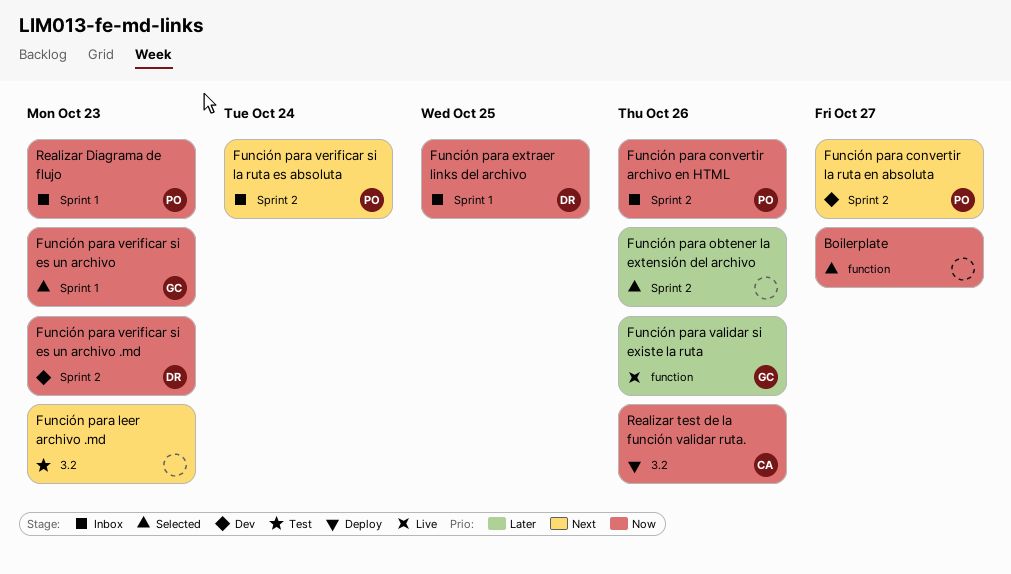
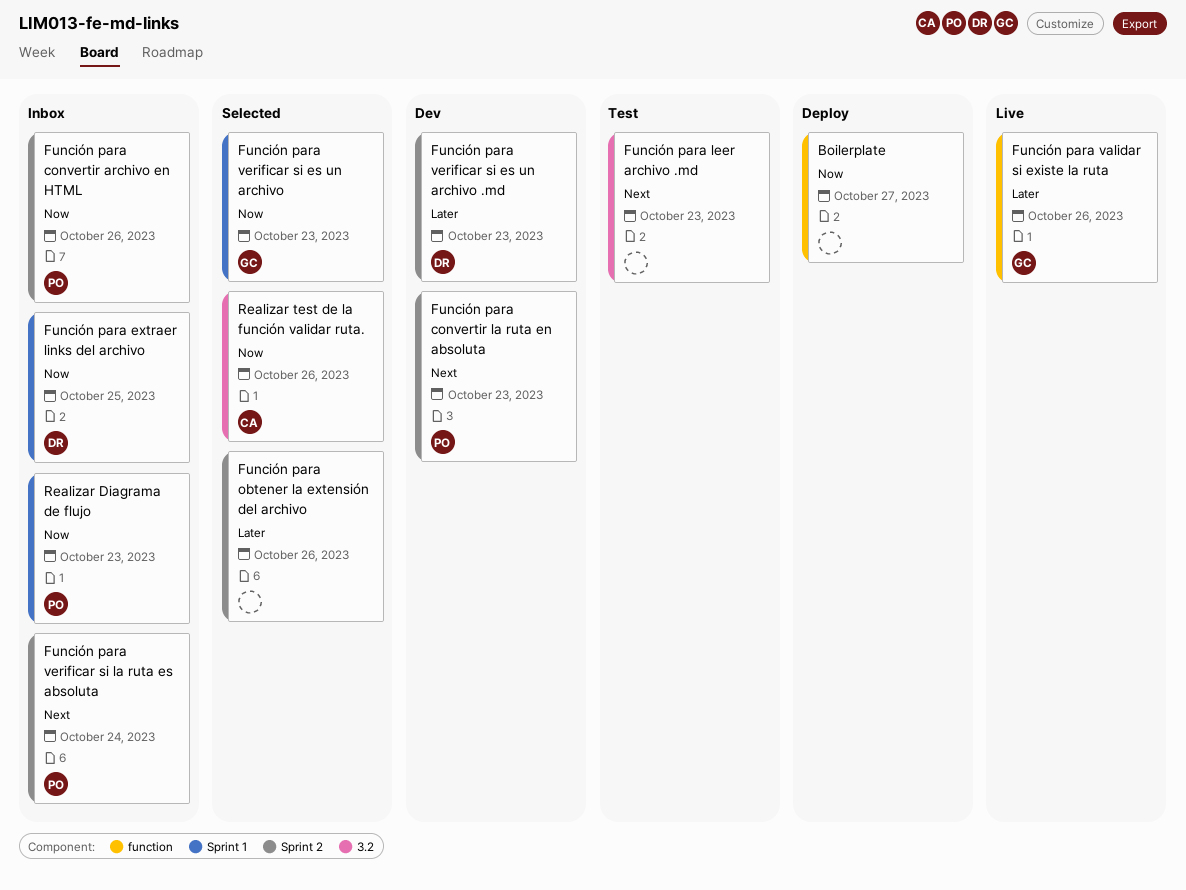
Boilerplate, status: Selected -> Deploy
Función para convertir la ruta en absoluta, due: Oct 27 -> Oct 23
Función para verificar si es un archivo .md, priority: Now -> Later
Realizar test de la función validar ruta., status: Deploy -> Selected

